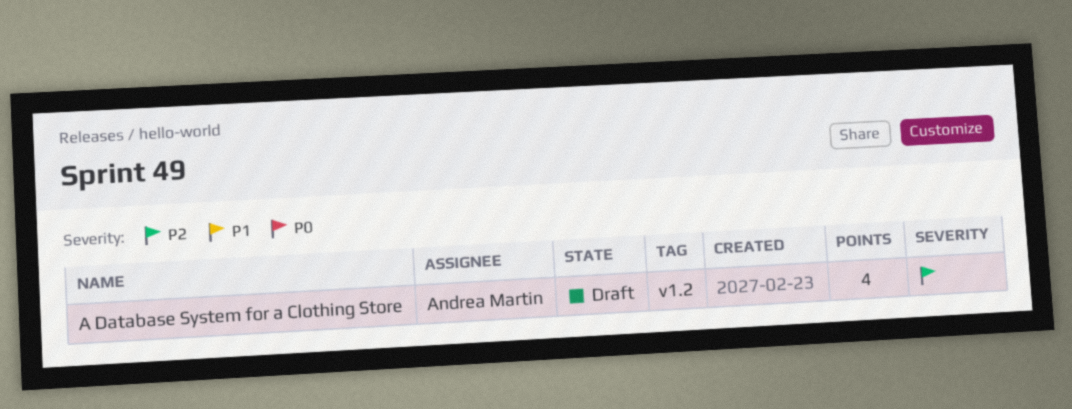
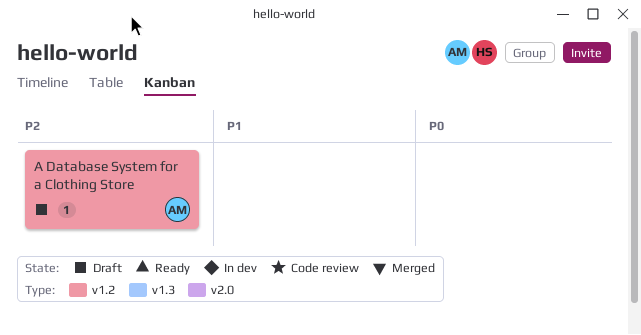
A Database System for a Clothing Store, estimate: 4 -> 1

